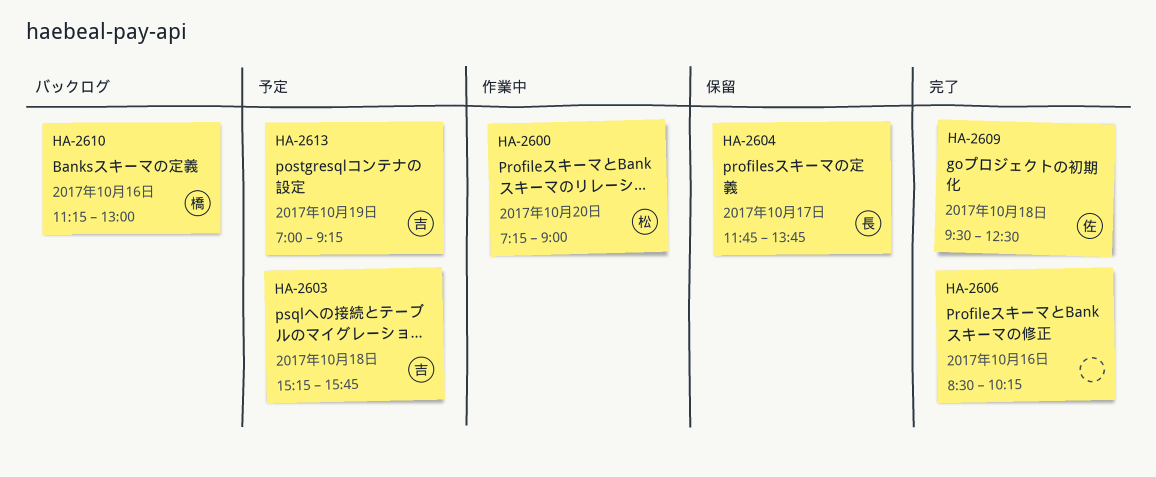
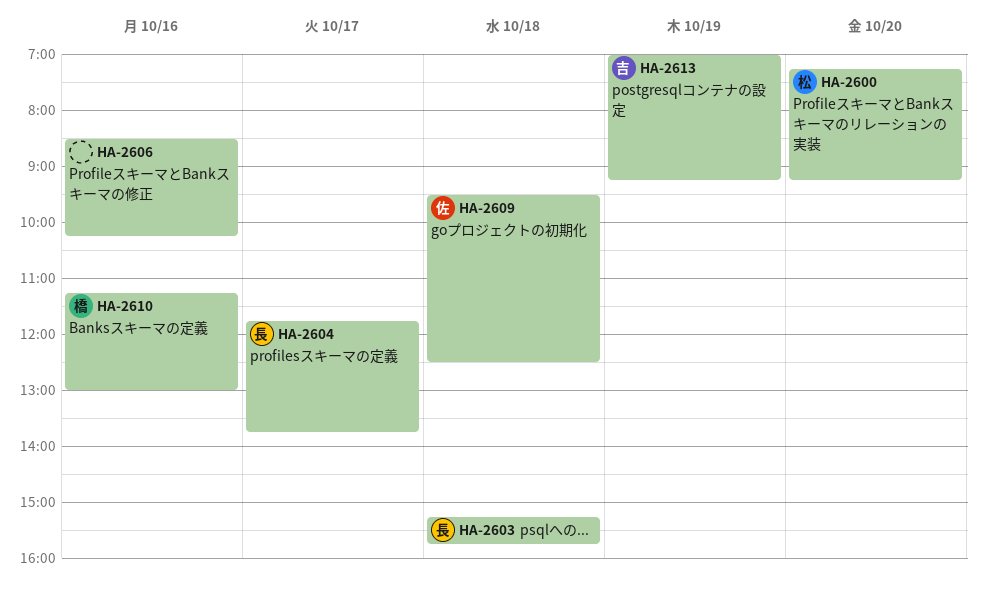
HA-2600, ends: 09:00 -> 09:15
HA-2603, owner: 吉 -> 長

